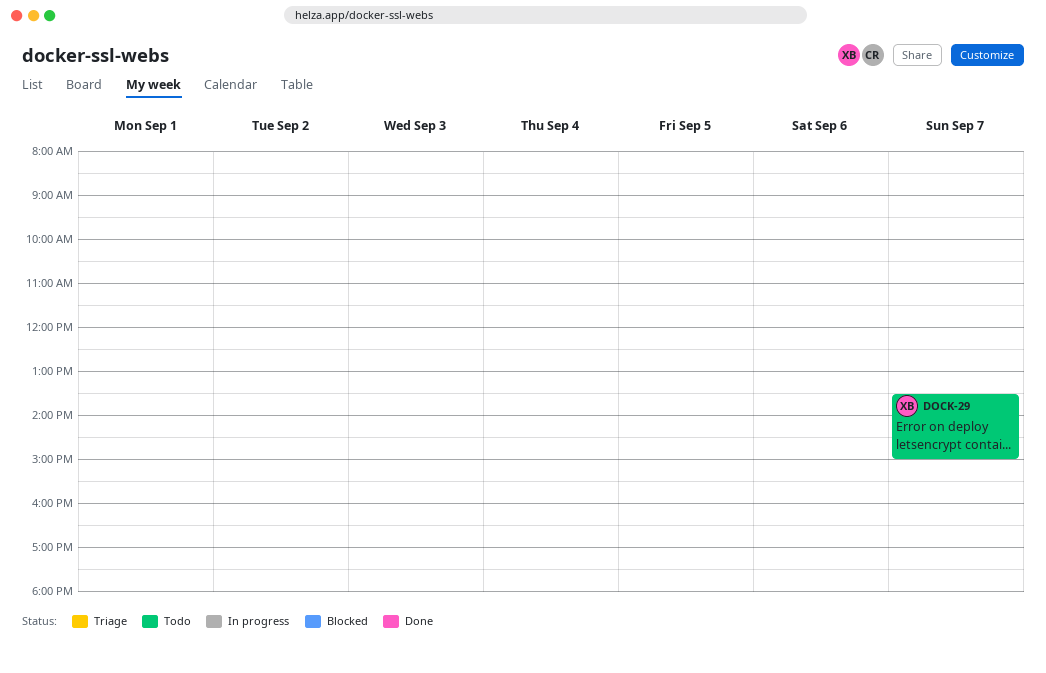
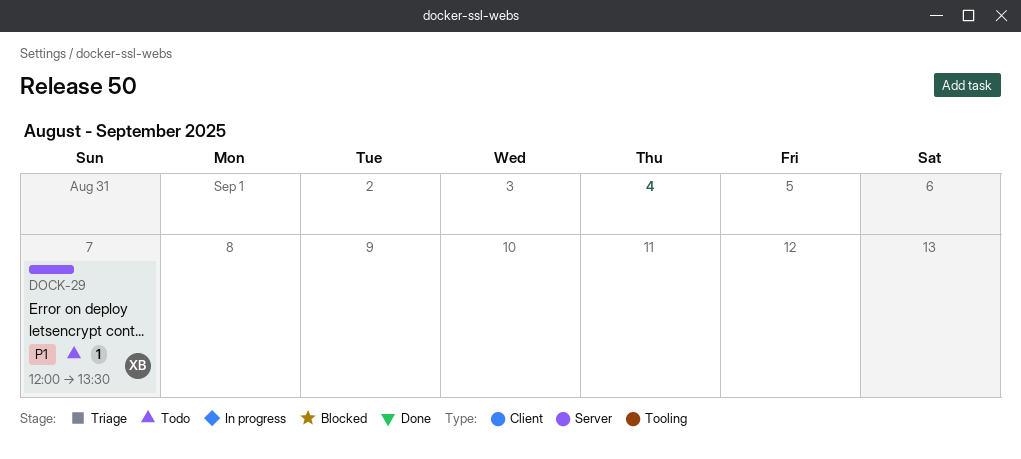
DOCK-29, begins: 13:30 -> 12:00
DOCK-29, ends: 15:00 -> 13:30

